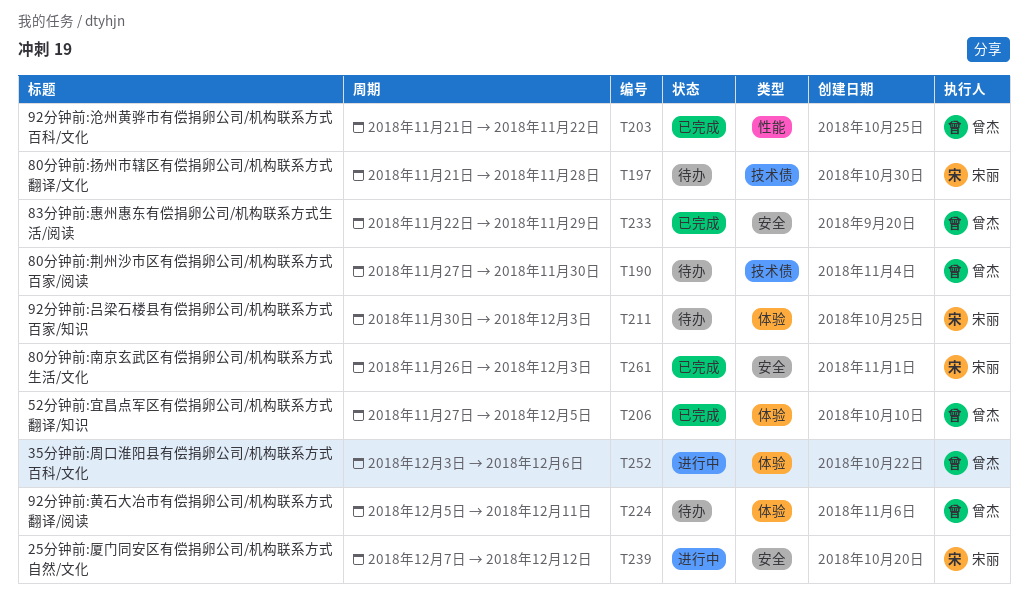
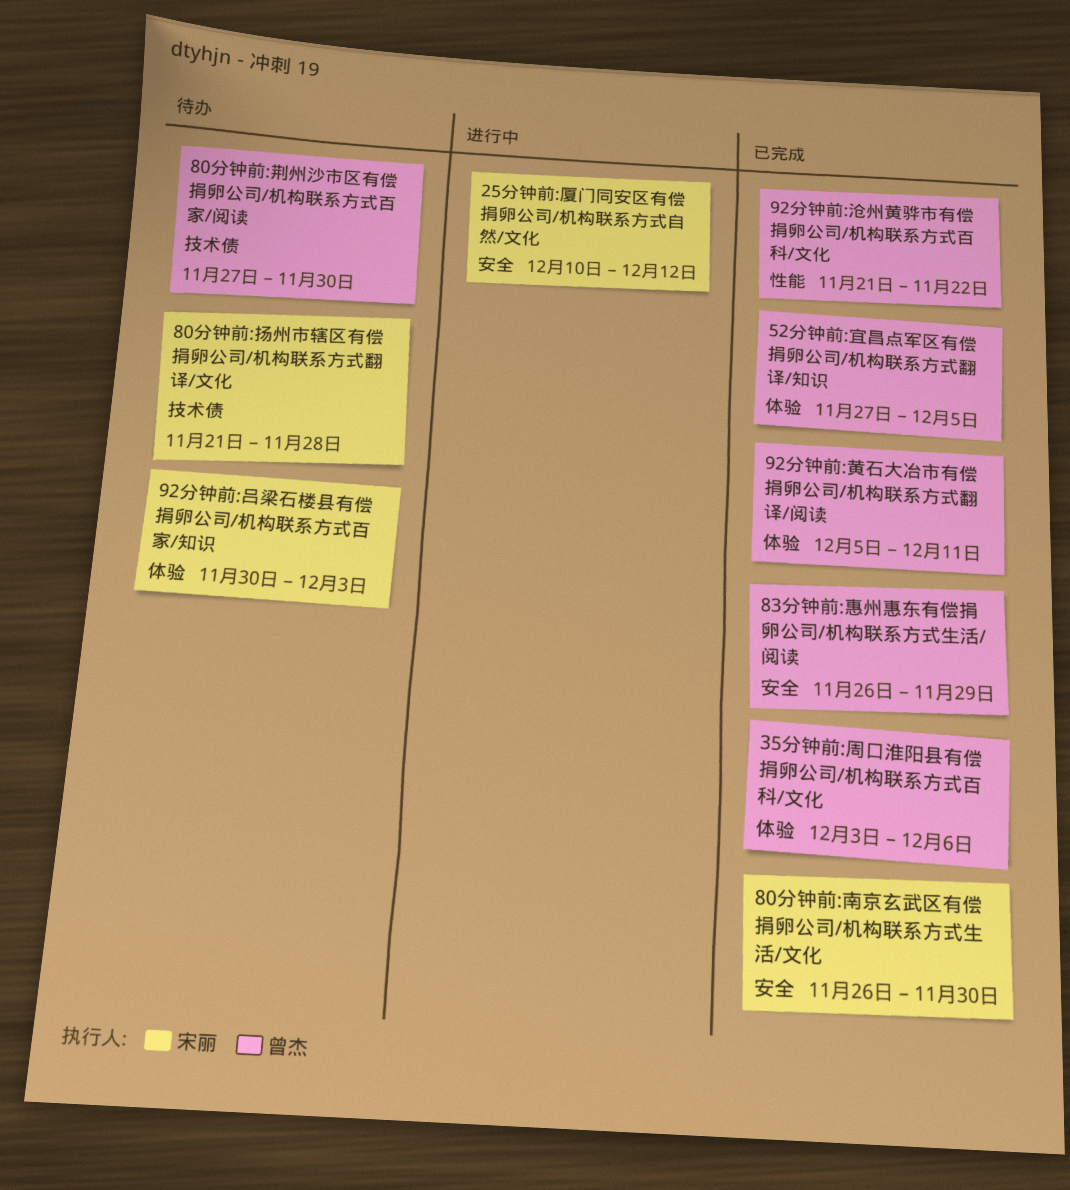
25分钟前:厦门同安区有偿捐卵公司/机构联系方式自然/文化, start: Dec 7 -> Dec 10
35分钟前:周口淮阳县有偿捐卵公司/机构联系方式百科/文化, status: 进行中 -> 已完成
80分钟前:南京玄武区有偿捐卵公司/机构联系方式生活/文化, due: Dec 3 -> Nov 30
83分钟前:惠州惠东有偿捐卵公司/机构联系方式生活/阅读, start: Nov 22 -> Nov 26
92分钟前:黄石大冶市有偿捐卵公司/机构联系方式翻译/阅读, status: 待办 -> 已完成

